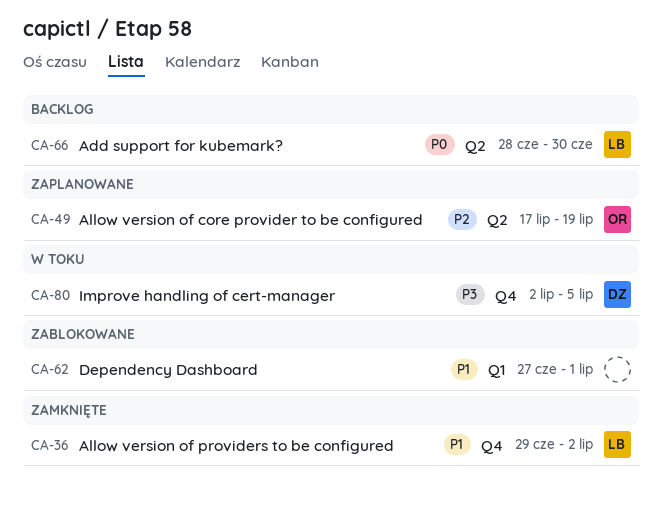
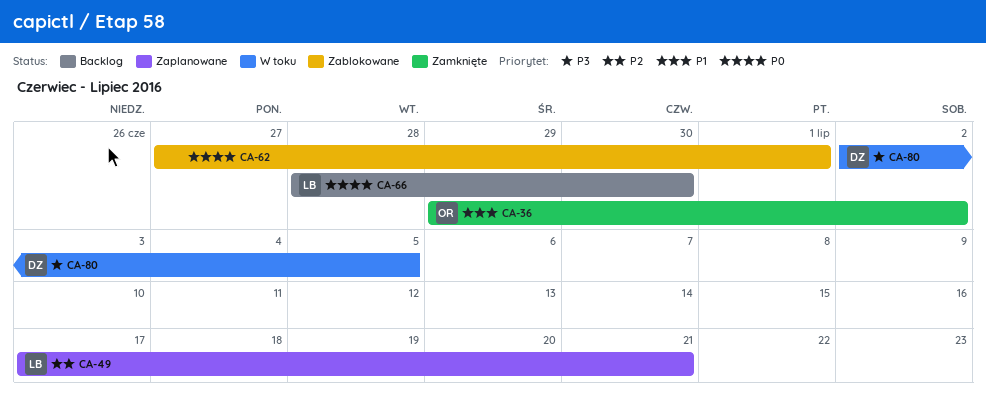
CA-36, owner: LB -> OR
CA-49, owner: OR -> LB
CA-49, due: Jul 19 -> Jul 21
CA-62, priority: P1 -> P0

